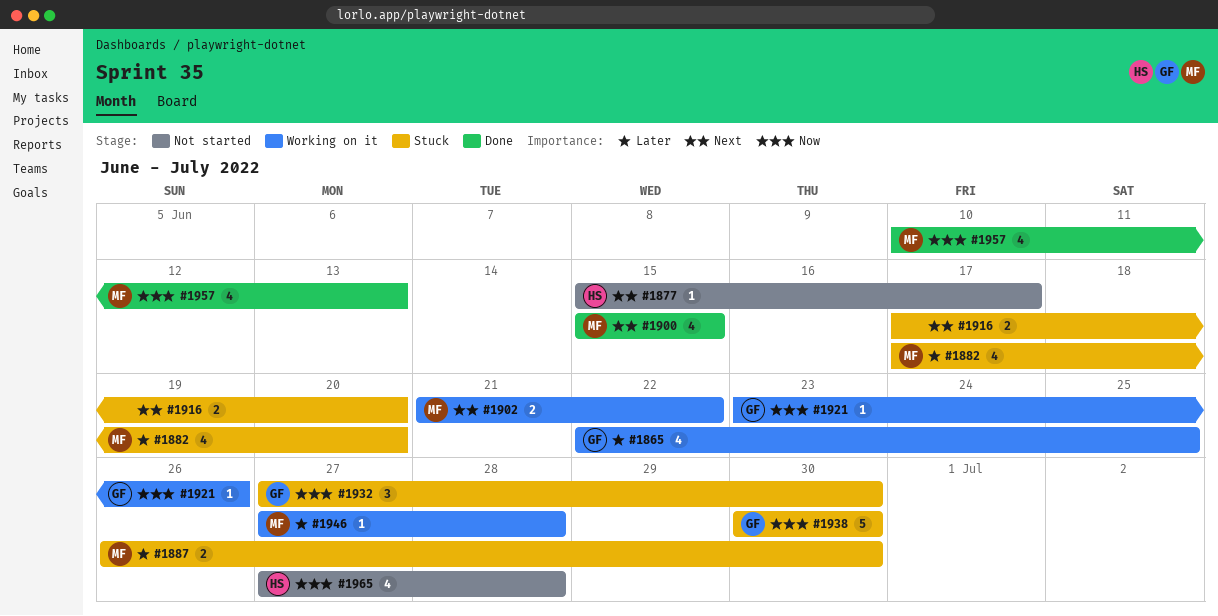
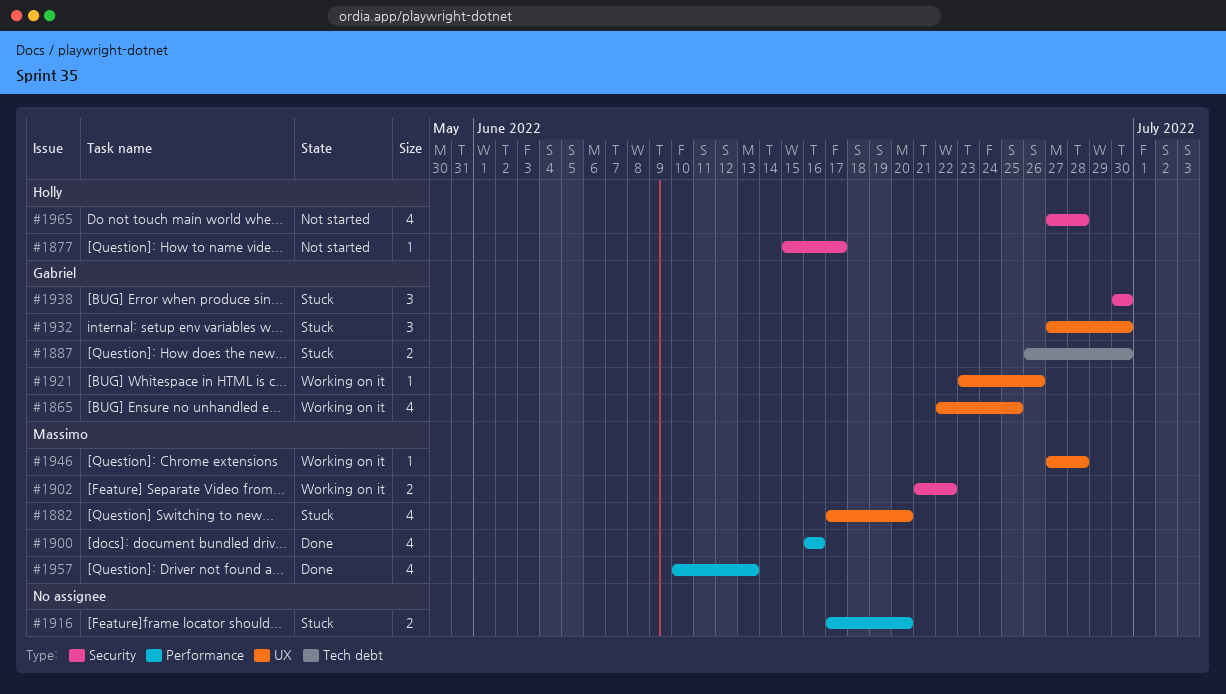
#1887, owner: Massimo -> Gabriel
#1900, start: Jun 15 -> Jun 16
#1900, due: Jun 15 -> Jun 16
#1938, estimate: 5 -> 3

